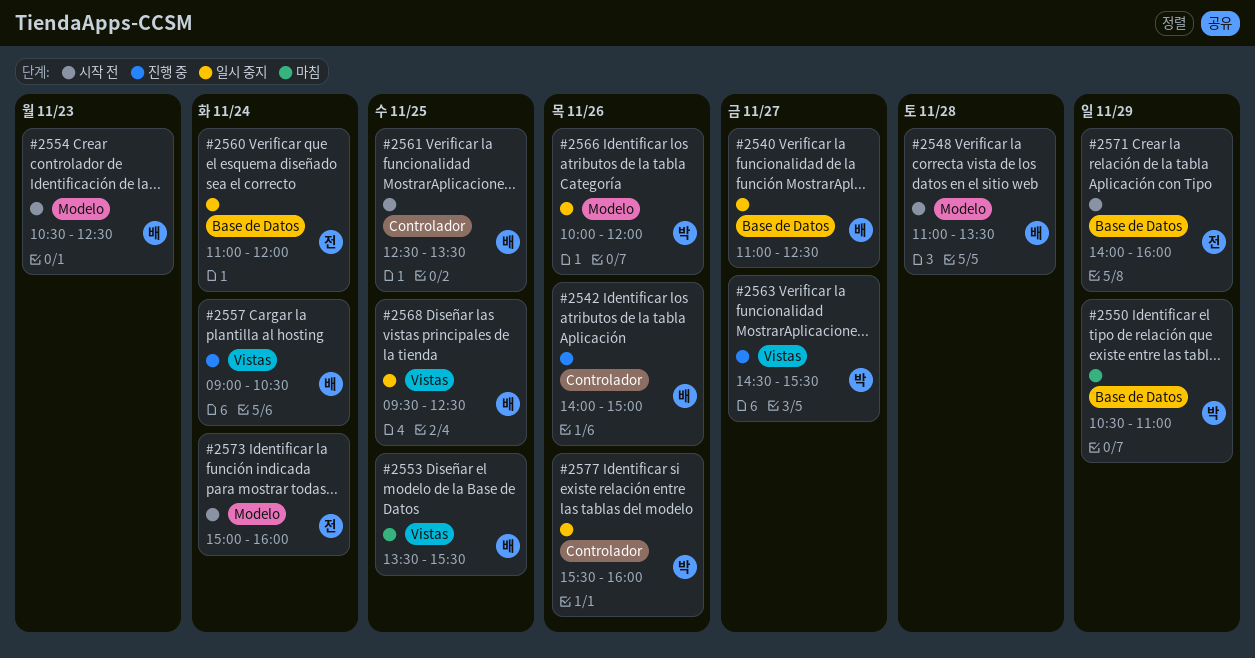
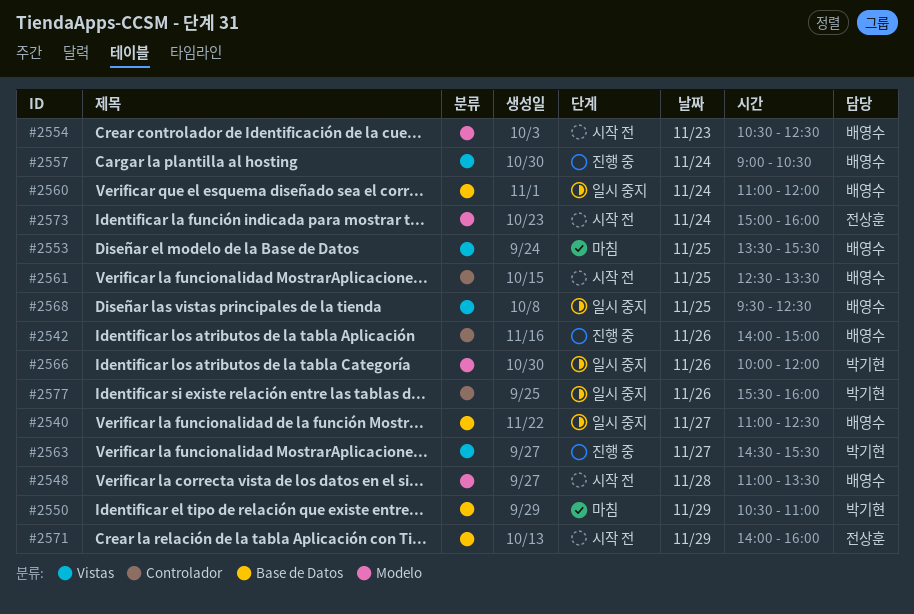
#2560, owner: 전상훈 -> 배영수

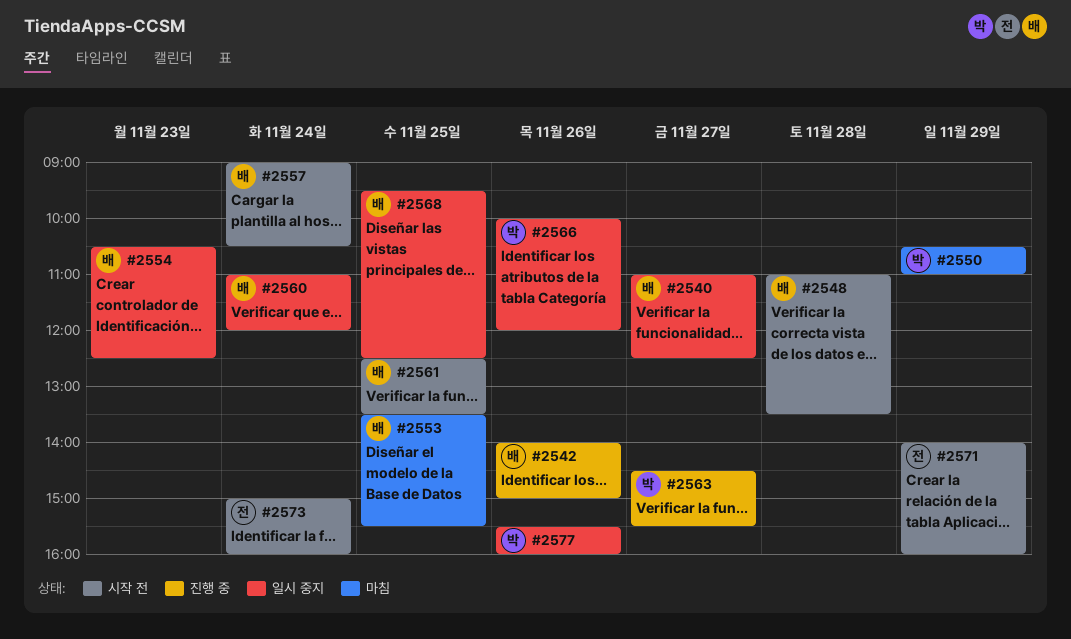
#2554, status: 시작 전 -> 일시 중지
#2557, status: 진행 중 -> 시작 전

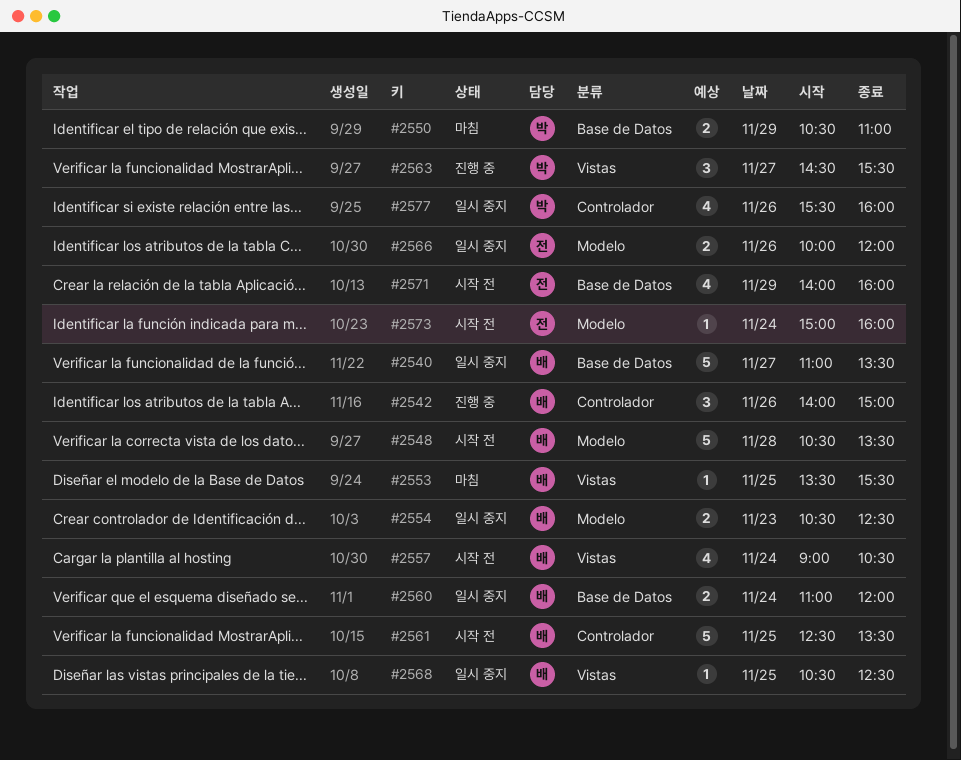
#2540, ends: 12:30 -> 13:30
#2548, begins: 11:00 -> 10:30
#2566, owner: 박 -> 전
#2568, begins: 09:30 -> 10:30

